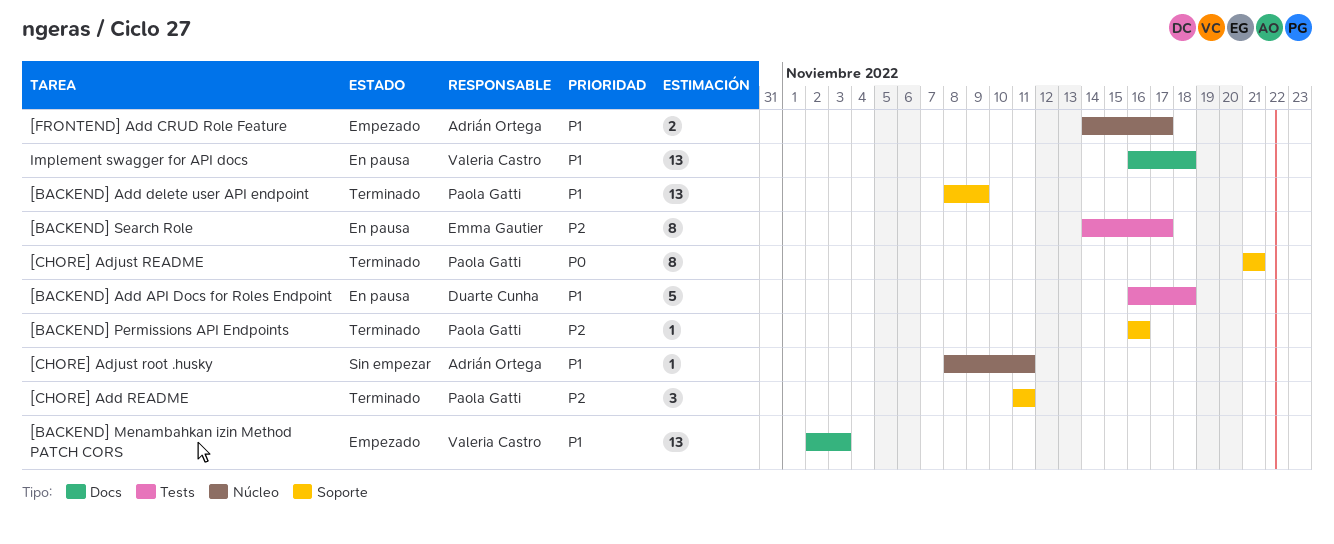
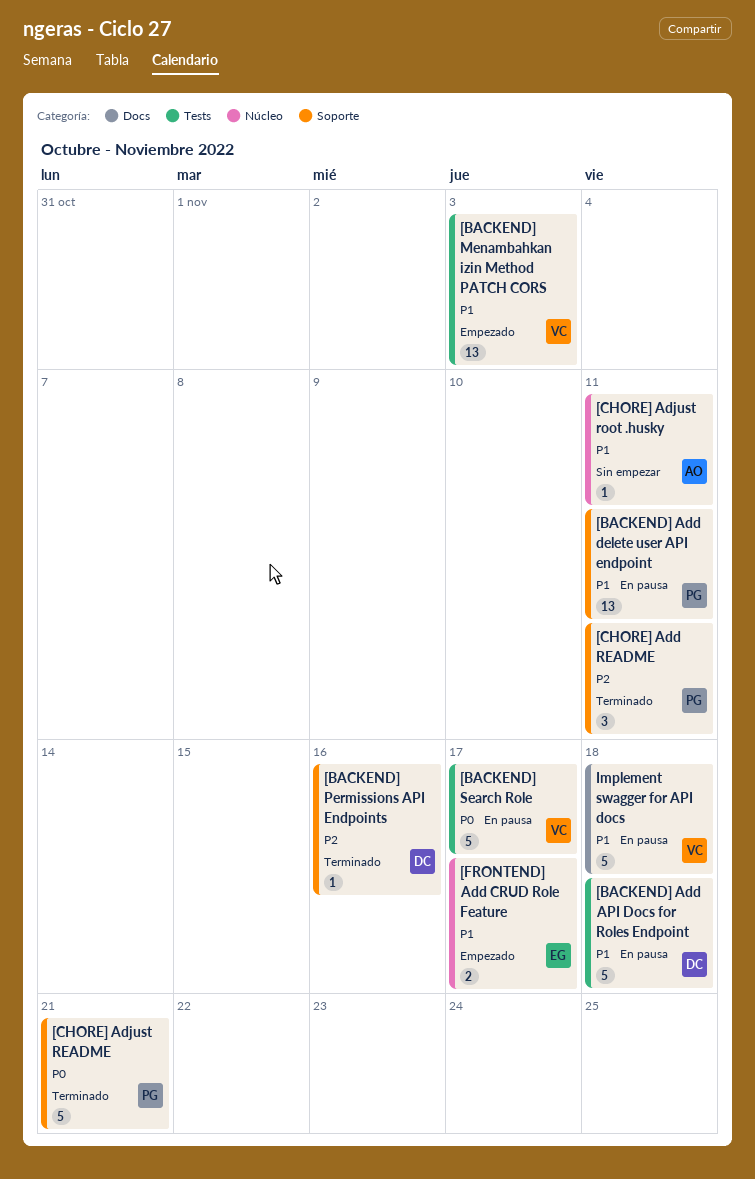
[BACKEND] Add delete user API endpoint, status: Terminado -> En pausa
[BACKEND] Add delete user API endpoint, due: Nov 9 -> Nov 11
[BACKEND] Menambahkan izin Method PATCH CORS, label: Docs -> Tests
[BACKEND] Permissions API Endpoints, owner: Paola Gatti -> Duarte Cunha
[BACKEND] Search Role, owner: Emma Gautier -> Valeria Castro
[BACKEND] Search Role, priority: P2 -> P0
[BACKEND] Search Role, estimate: 8 -> 5
[CHORE] Adjust README, estimate: 8 -> 5
[FRONTEND] Add CRUD Role Feature, owner: Adrián Ortega -> Emma Gautier
Implement swagger for API docs, estimate: 13 -> 5

